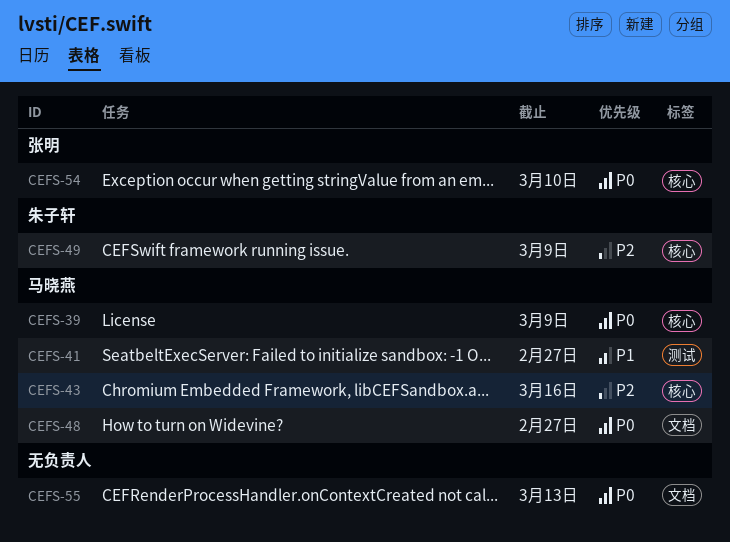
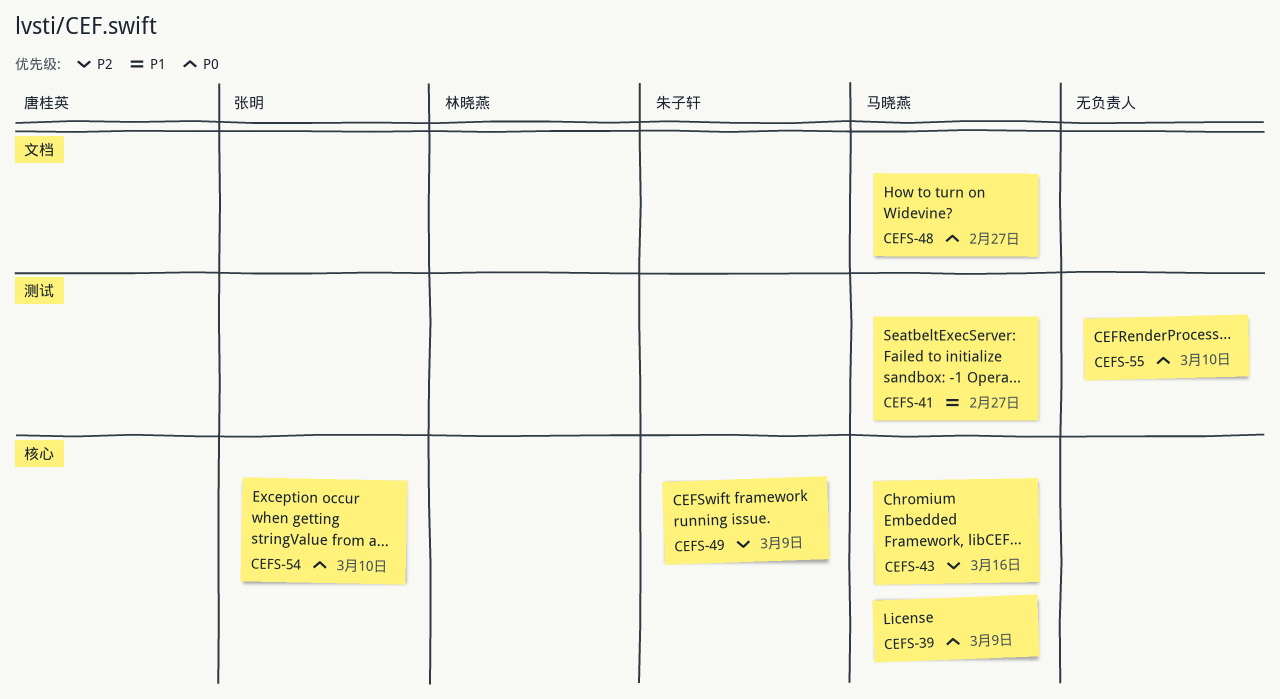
CEFS-55, label: 文档 -> 测试
CEFS-55, due: Mar 13 -> Mar 10

